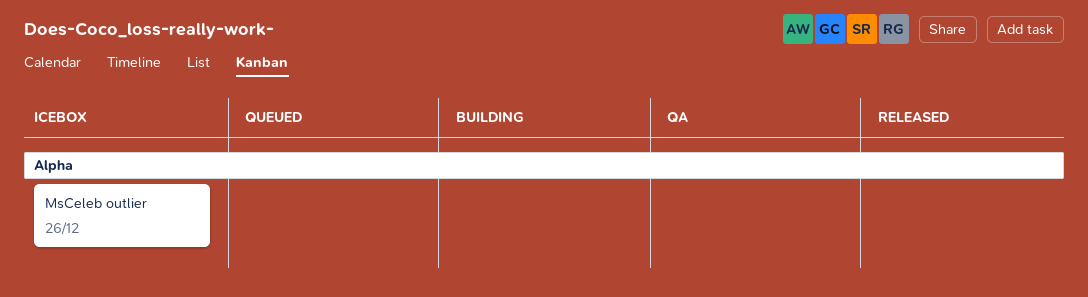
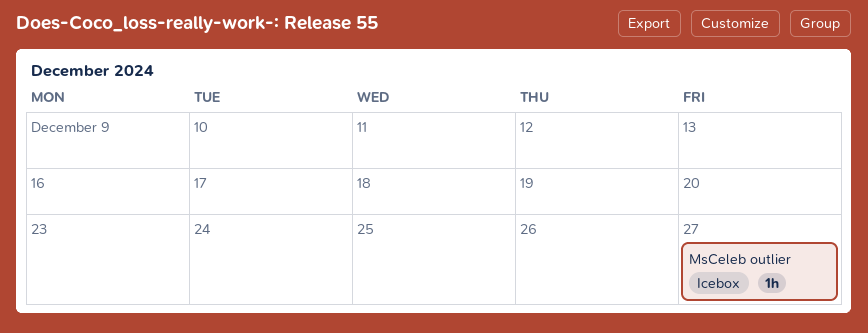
MsCeleb outlier, due: Dec 26 -> Dec 27

